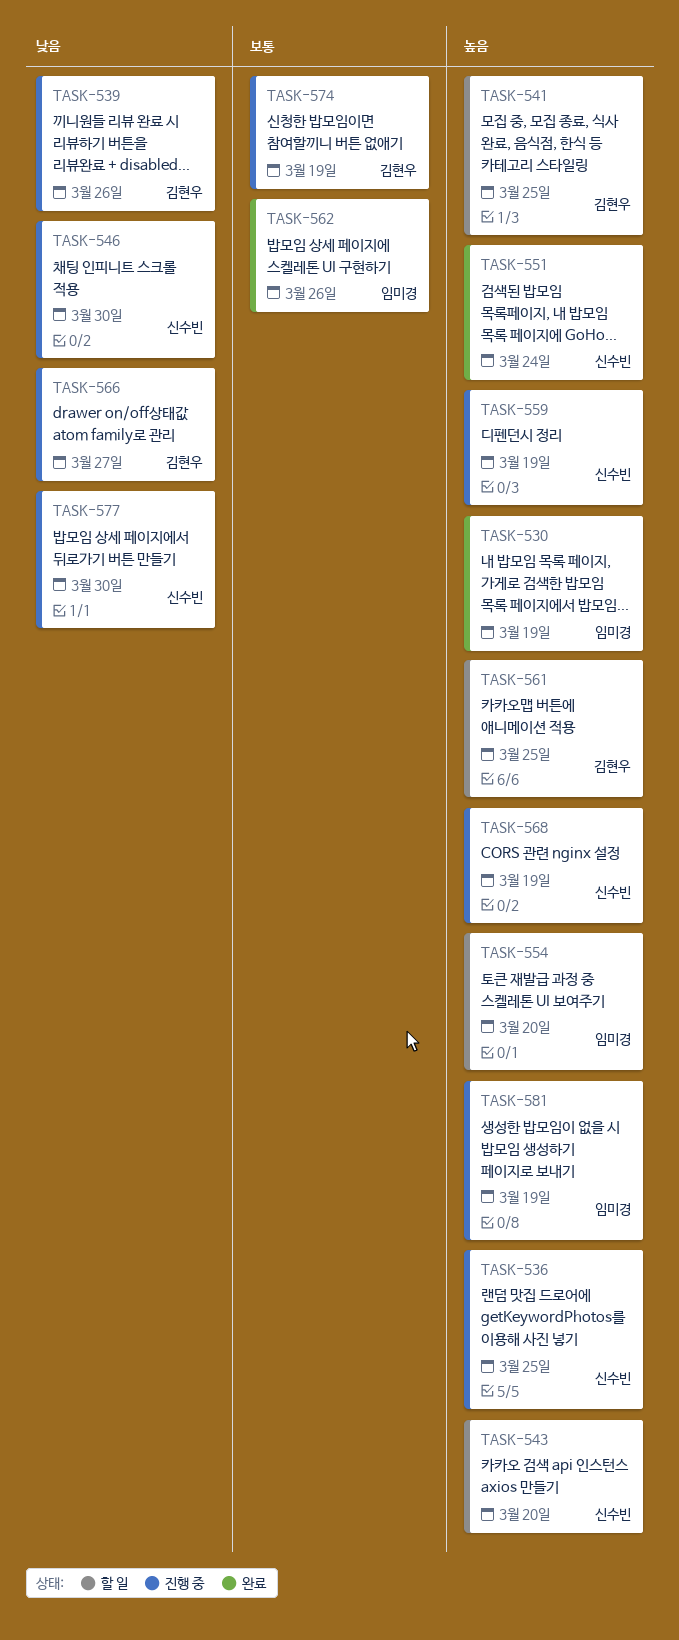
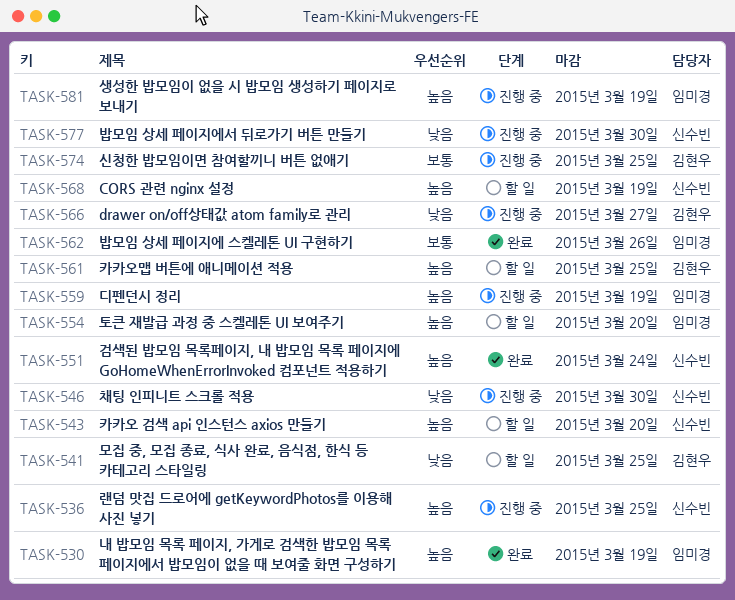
TASK-539: present -> none
TASK-541, priority: 높음 -> 낮음
TASK-559, owner: 신수빈 -> 임미경
TASK-568, status: 진행 중 -> 할 일
TASK-574, due: Mar 19 -> Mar 25

